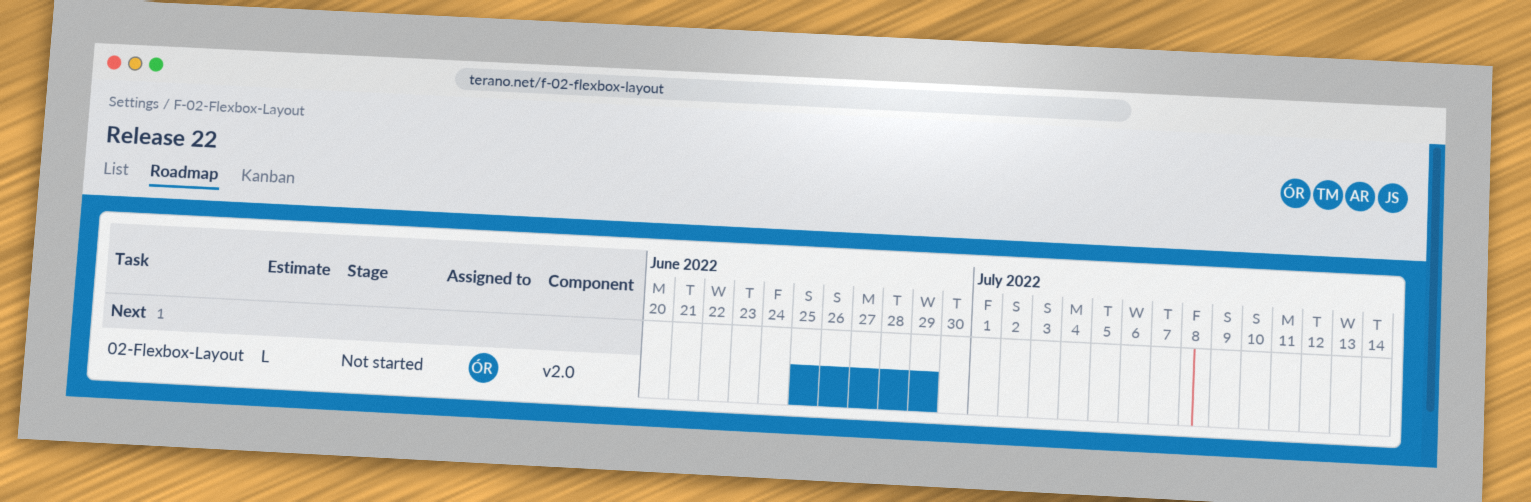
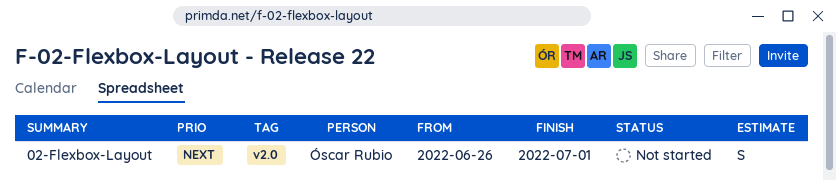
02-Flexbox-Layout, estimate: L -> S
02-Flexbox-Layout, start: Jun 25 -> Jun 26
02-Flexbox-Layout, due: Jun 29 -> Jul 1

